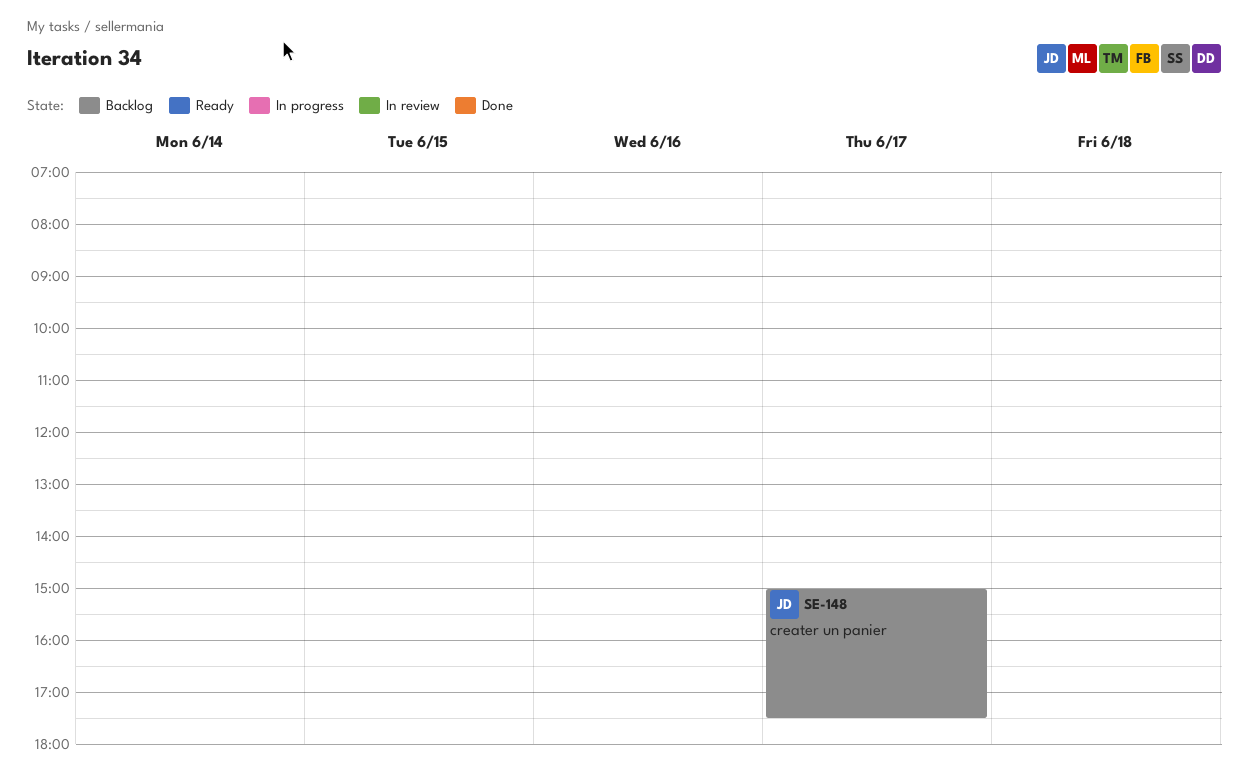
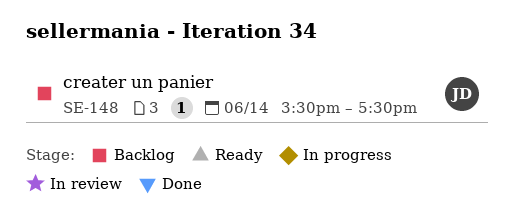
SE-148, day: Jun 17 -> Jun 14
SE-148, begins: 15:00 -> 15:30

